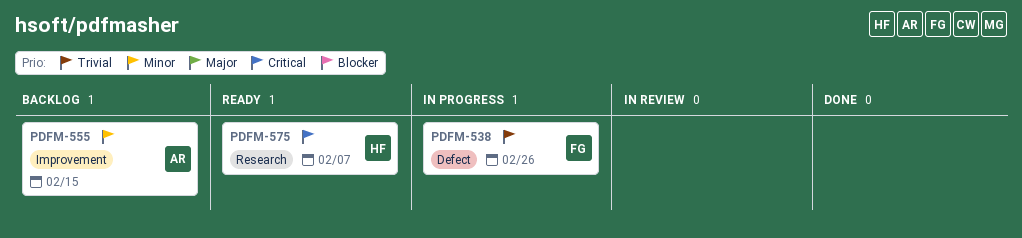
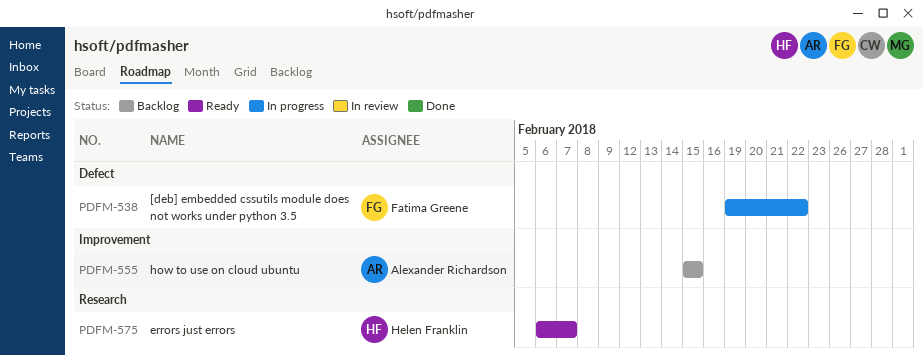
PDFM-538, due: Feb 26 -> Feb 22

